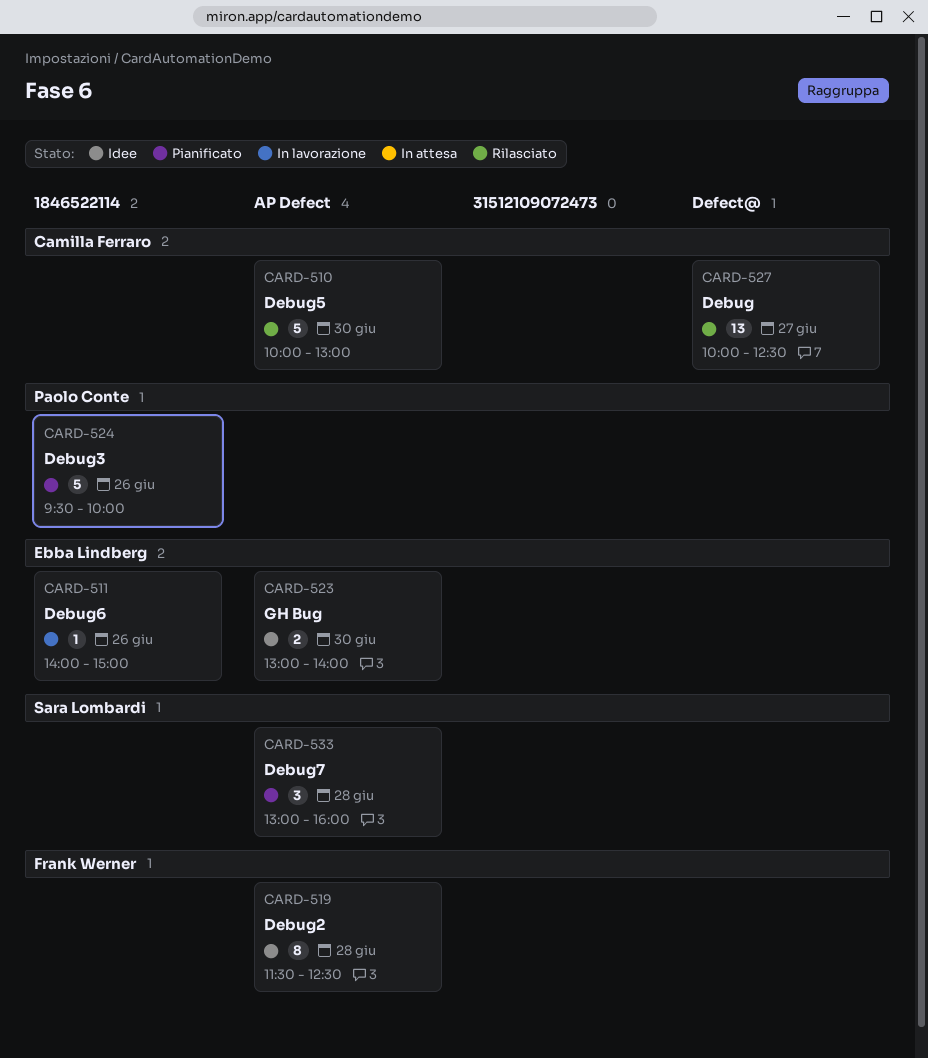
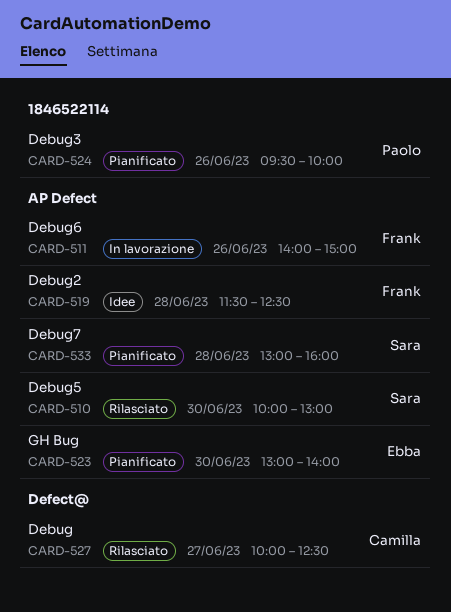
CARD-510, owner: Camilla Ferraro -> Sara Lombardi
CARD-511, owner: Ebba Lindberg -> Frank Werner
CARD-511, label: 1846522114 -> AP Defect
CARD-523, status: Idee -> Pianificato

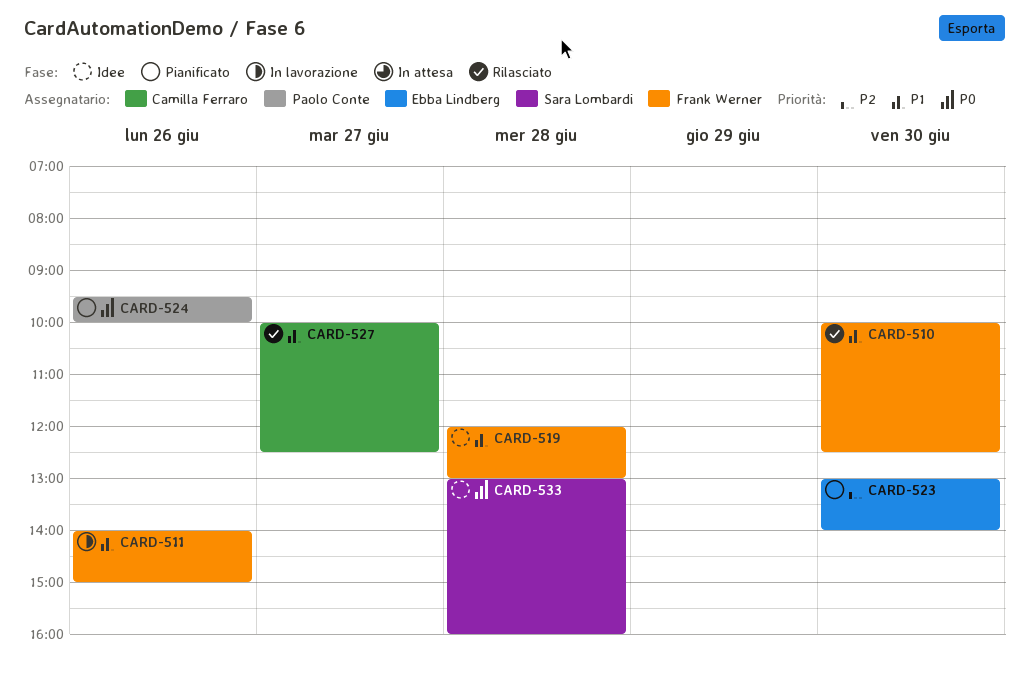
CARD-510, owner: Sara Lombardi -> Frank Werner
CARD-510, ends: 13:00 -> 12:30
CARD-519, begins: 11:30 -> 12:00
CARD-519, ends: 12:30 -> 13:00
CARD-533, status: Pianificato -> Idee

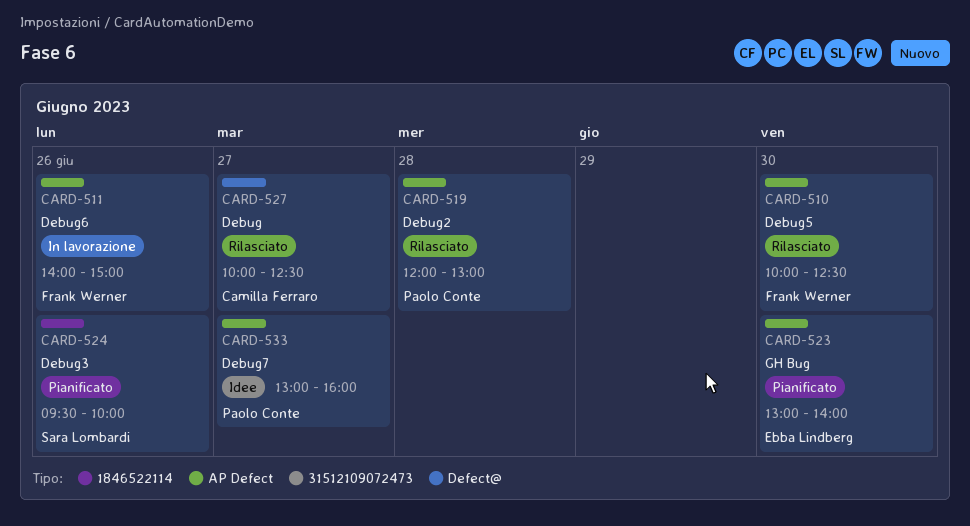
CARD-519, status: Idee -> Rilasciato
CARD-519, owner: Frank Werner -> Paolo Conte
CARD-524, owner: Paolo Conte -> Sara Lombardi
CARD-533, owner: Sara Lombardi -> Paolo Conte
CARD-533, day: Jun 28 -> Jun 27

